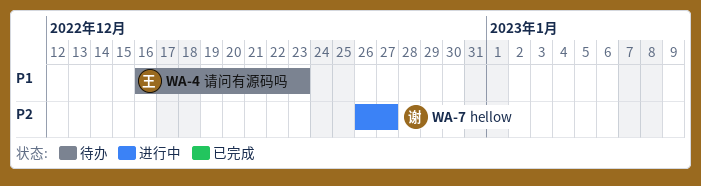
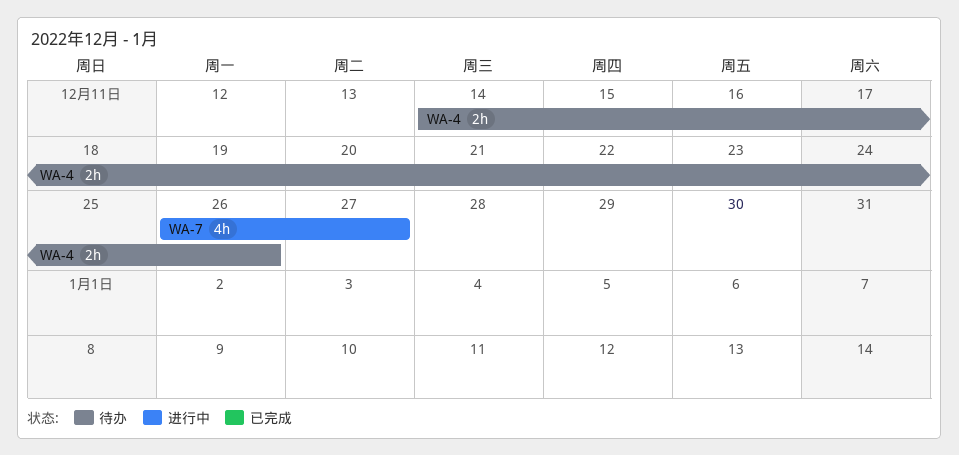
WA-4, start: Dec 16 -> Dec 14
WA-4, due: Dec 23 -> Dec 26

